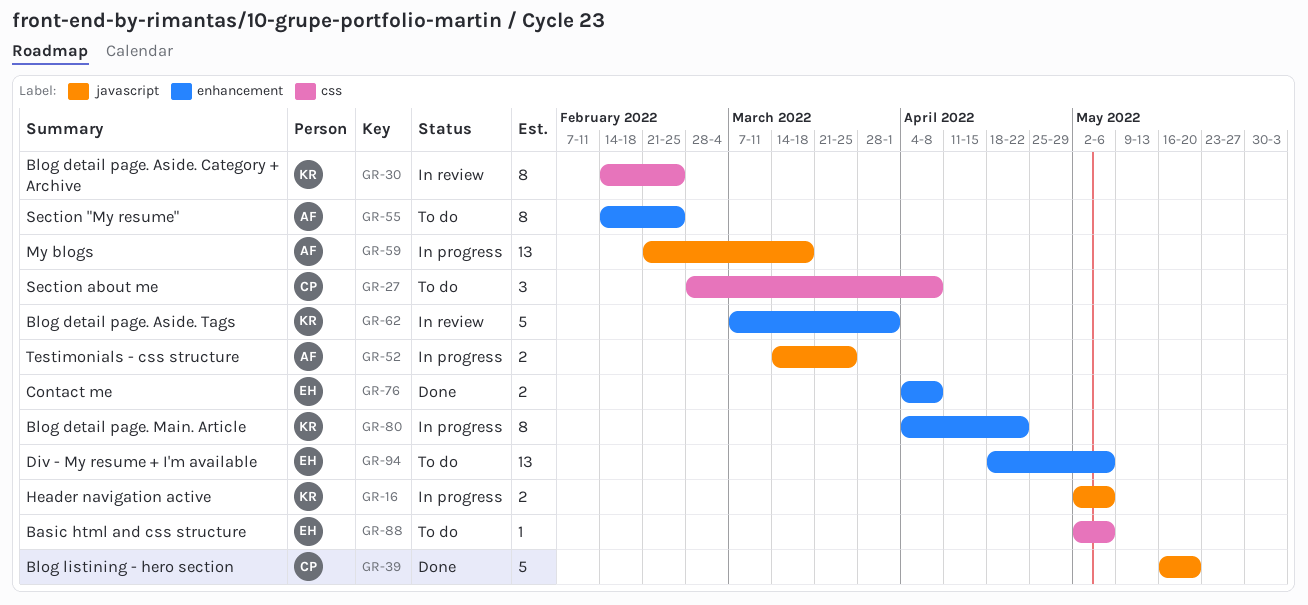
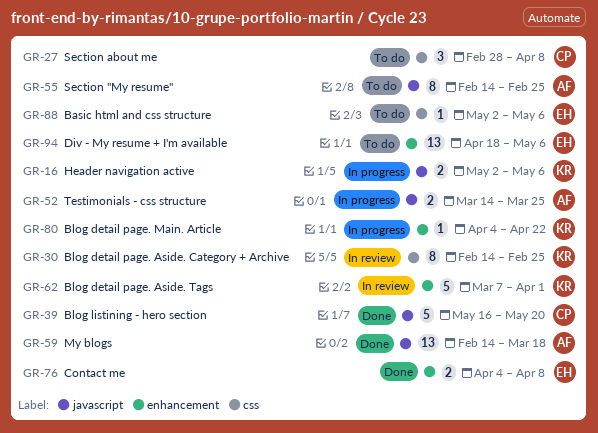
GR-55, label: enhancement -> javascript
GR-59, status: In progress -> Done
GR-59, start: Feb 21 -> Feb 14
GR-80, estimate: 8 -> 1

